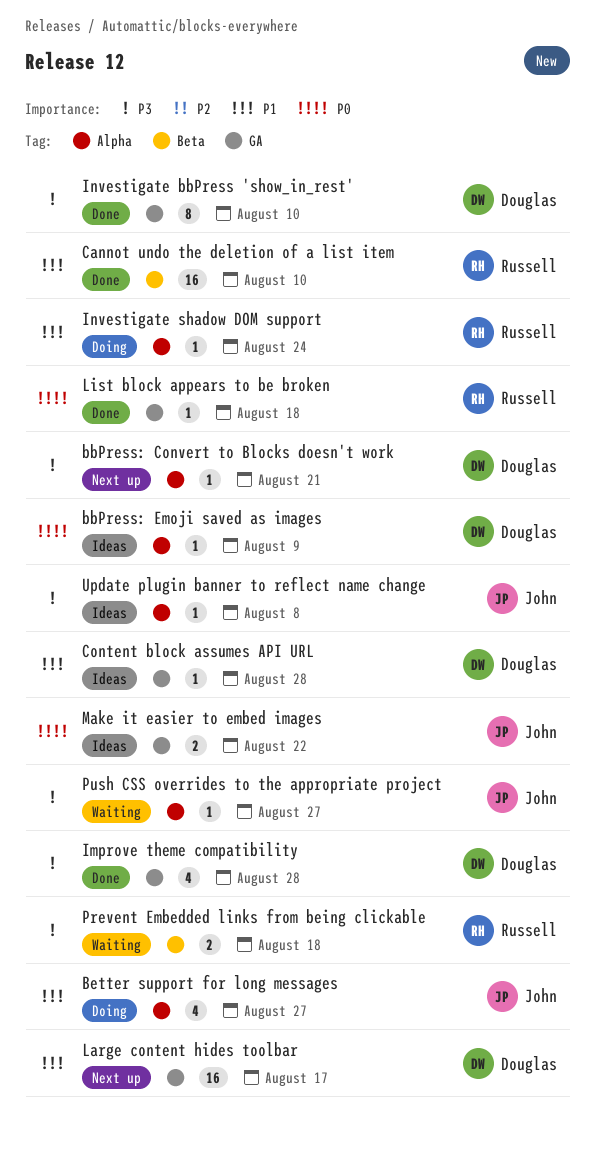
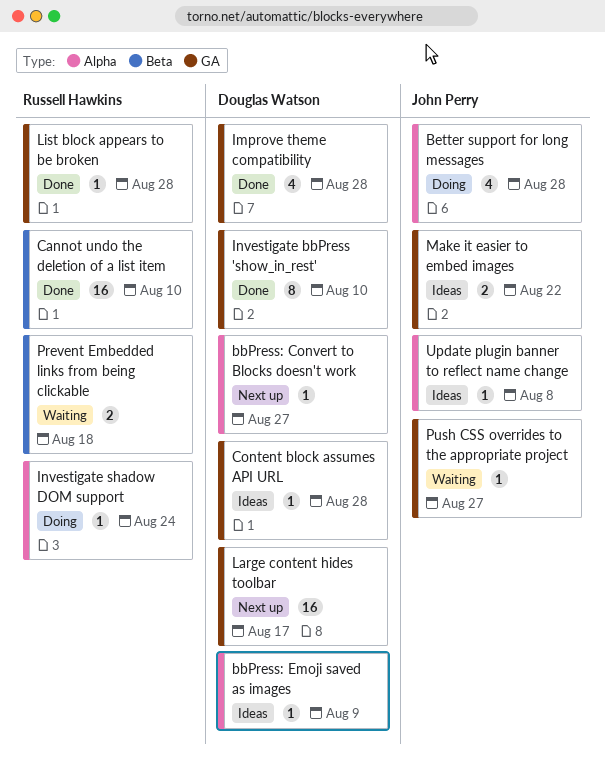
bbPress: Convert to Blocks doesn't work, due: Aug 21 -> Aug 27
Better support for long messages, due: Aug 27 -> Aug 28
List block appears to be broken, due: Aug 18 -> Aug 28
Push CSS overrides to the appropriate project, label: Alpha -> GA

